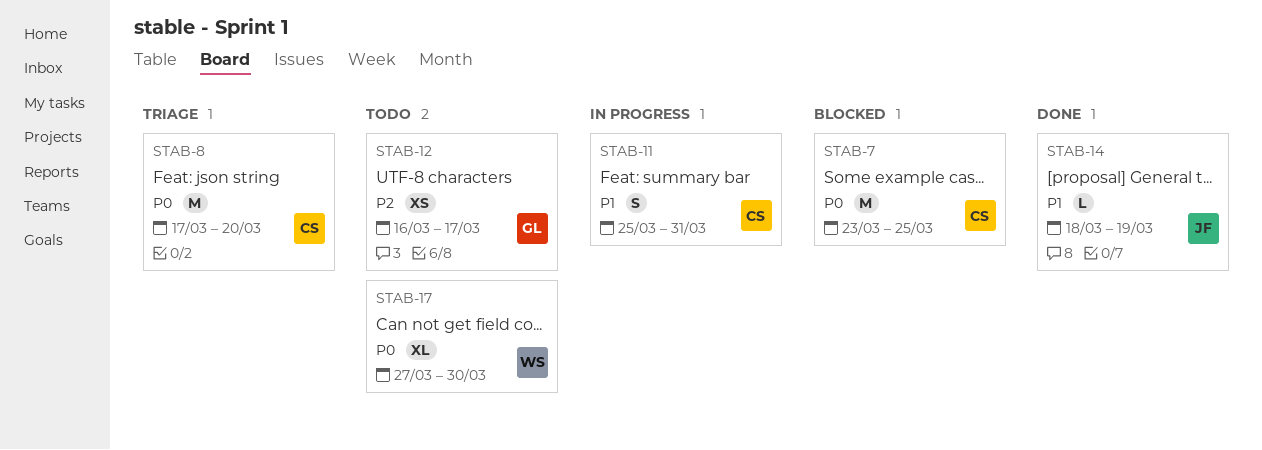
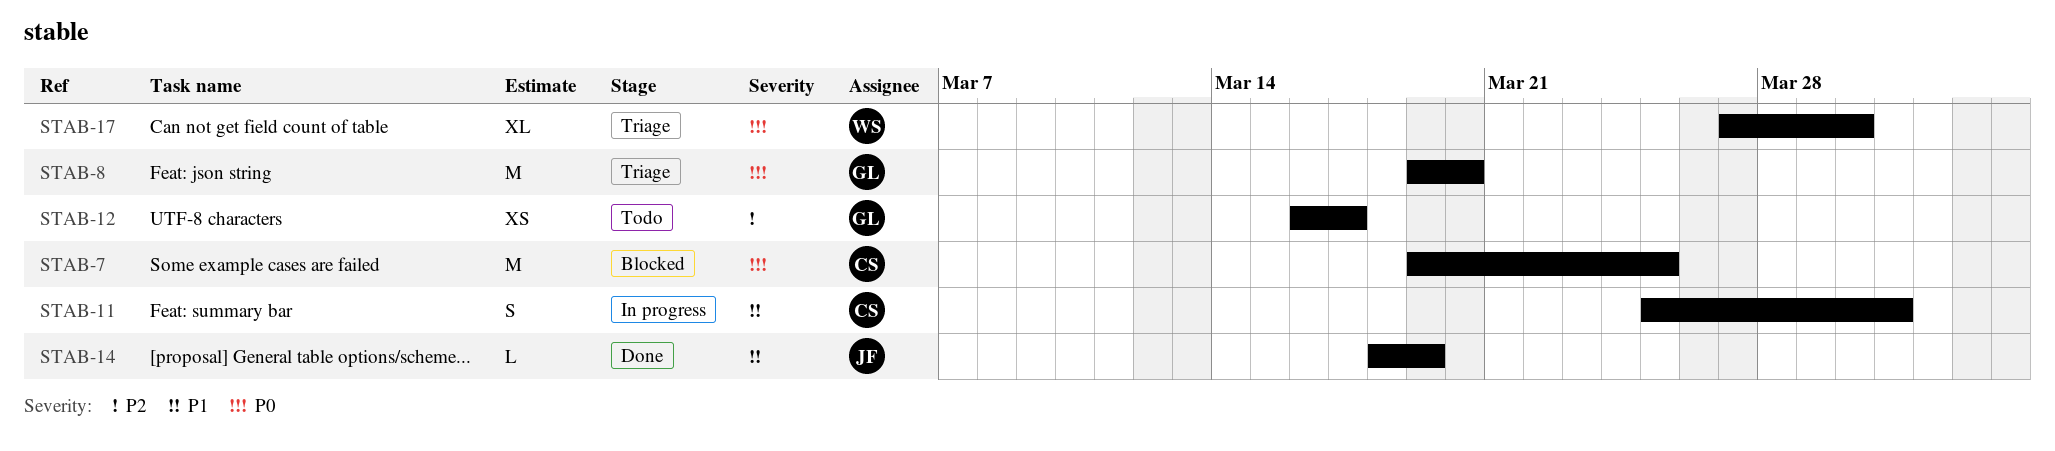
STAB-7, start: Mar 23 -> Mar 19
STAB-8, owner: CS -> GL
STAB-8, start: Mar 17 -> Mar 19
STAB-17, status: Todo -> Triage

